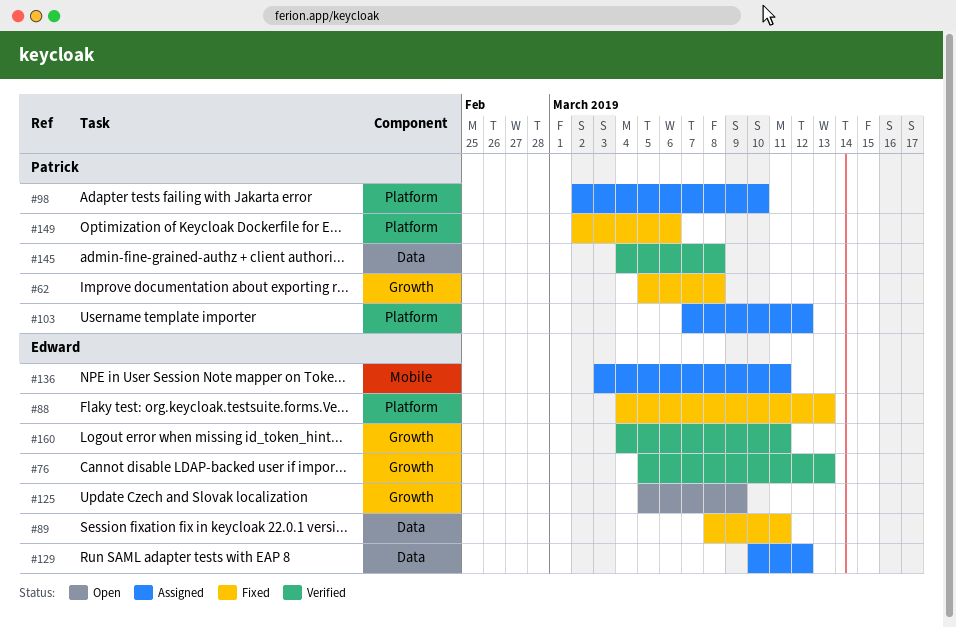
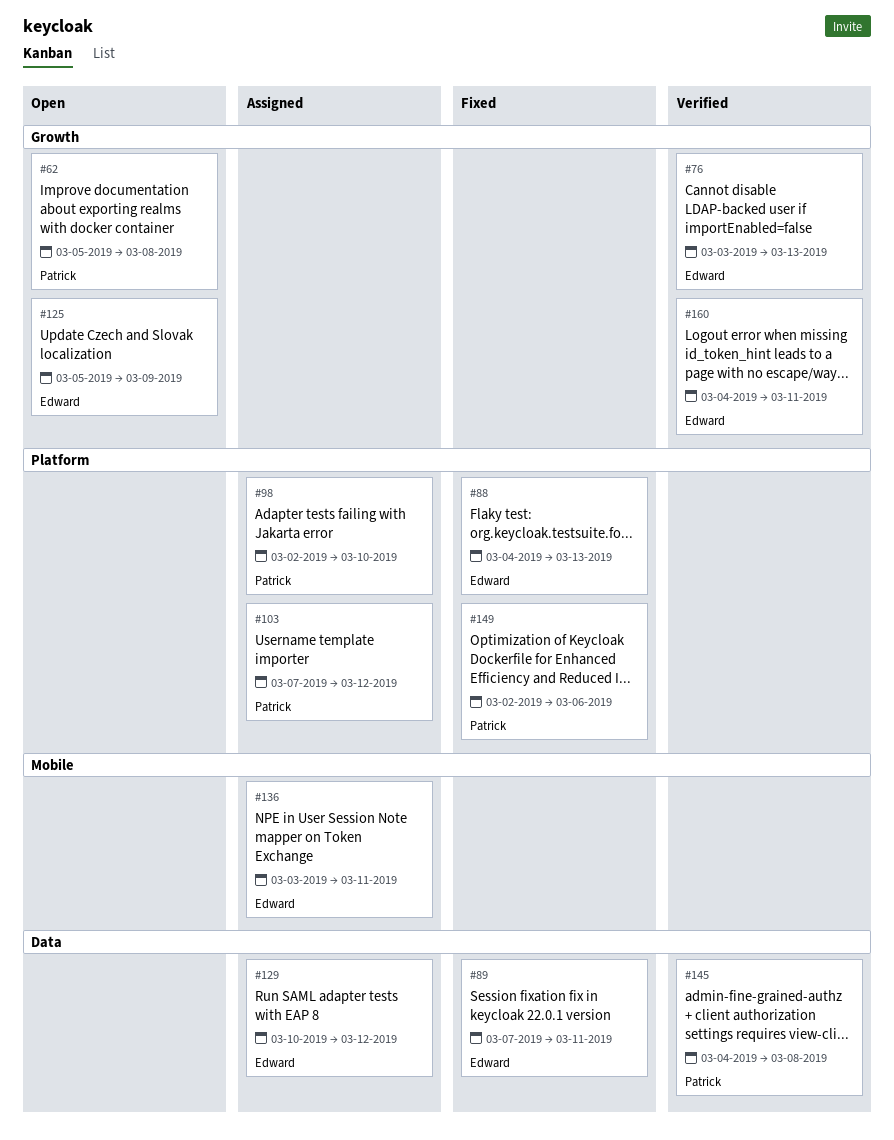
#62, status: Fixed -> Open
#76, start: Mar 5 -> Mar 3
#89, start: Mar 8 -> Mar 7

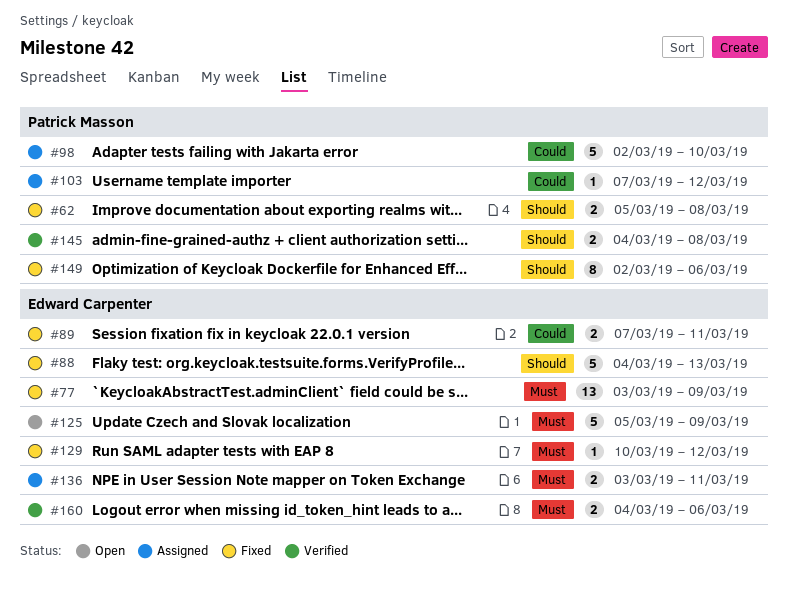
#62, status: Open -> Fixed
#76: present -> none
#77: none -> present
#129, status: Assigned -> Fixed
#160, due: Mar 11 -> Mar 6

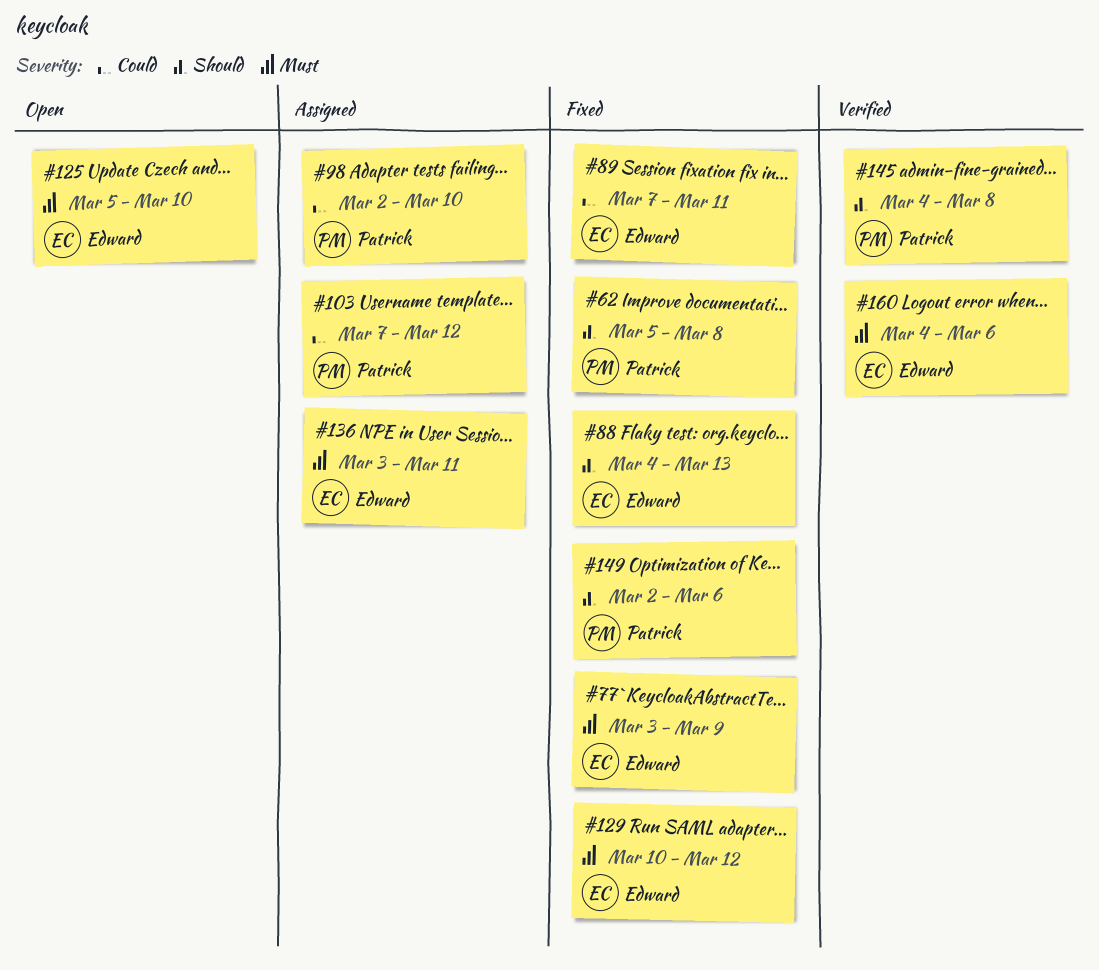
#125, due: Mar 9 -> Mar 10

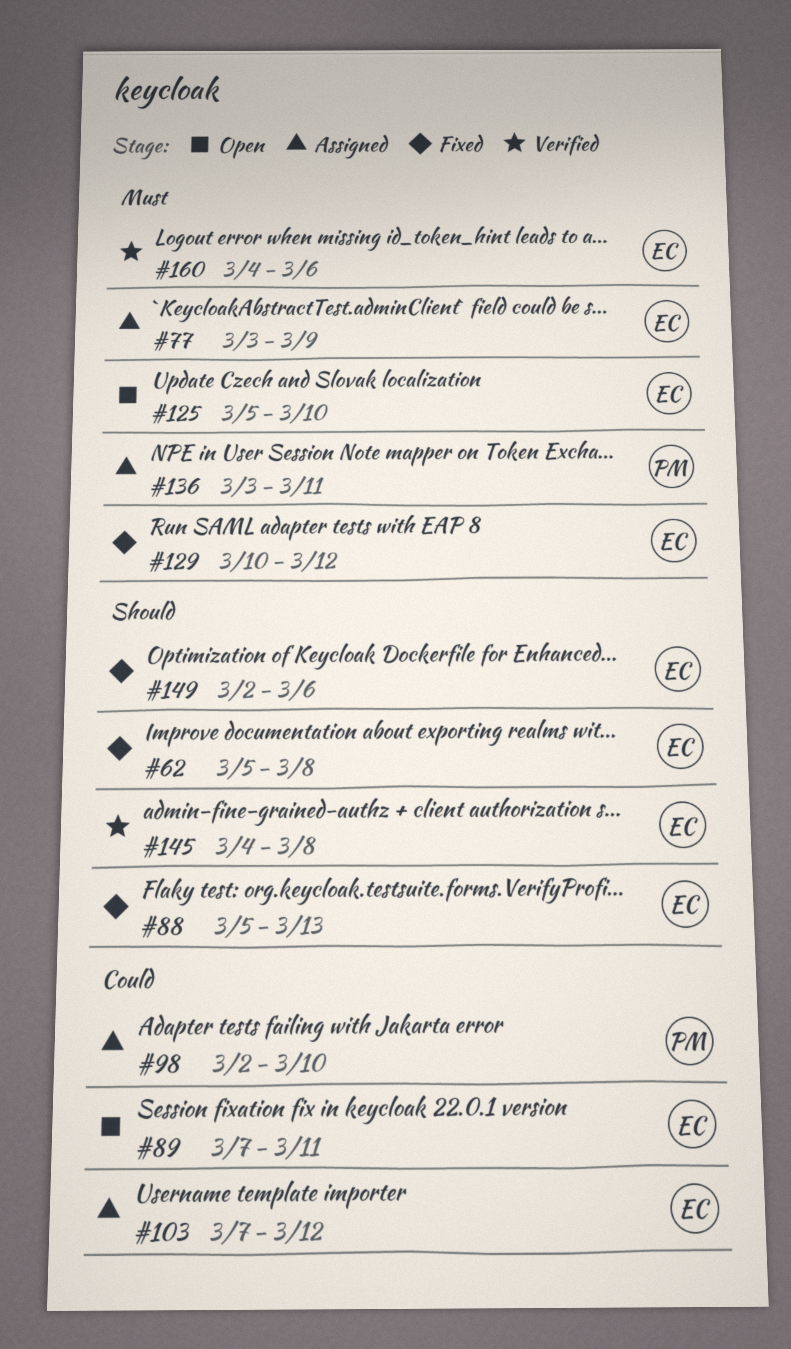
#62, owner: Patrick -> Edward
#77, status: Fixed -> Assigned
#88, start: Mar 4 -> Mar 5
#89, status: Fixed -> Open
#103, owner: Patrick -> Edward
#136, owner: Edward -> Patrick
#145, owner: Patrick -> Edward
#149, owner: Patrick -> Edward

